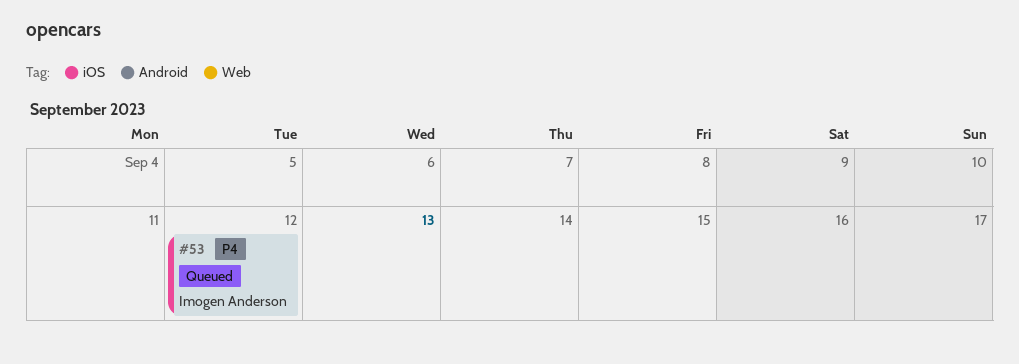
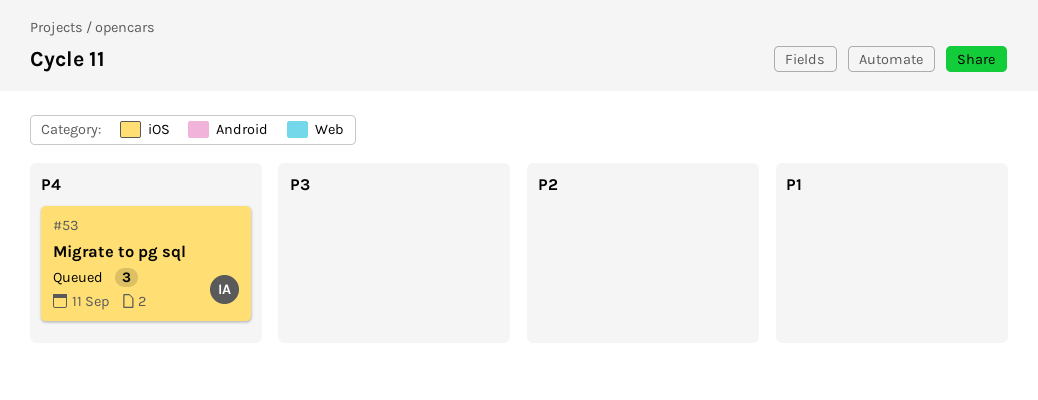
#53, due: Sep 12 -> Sep 11

